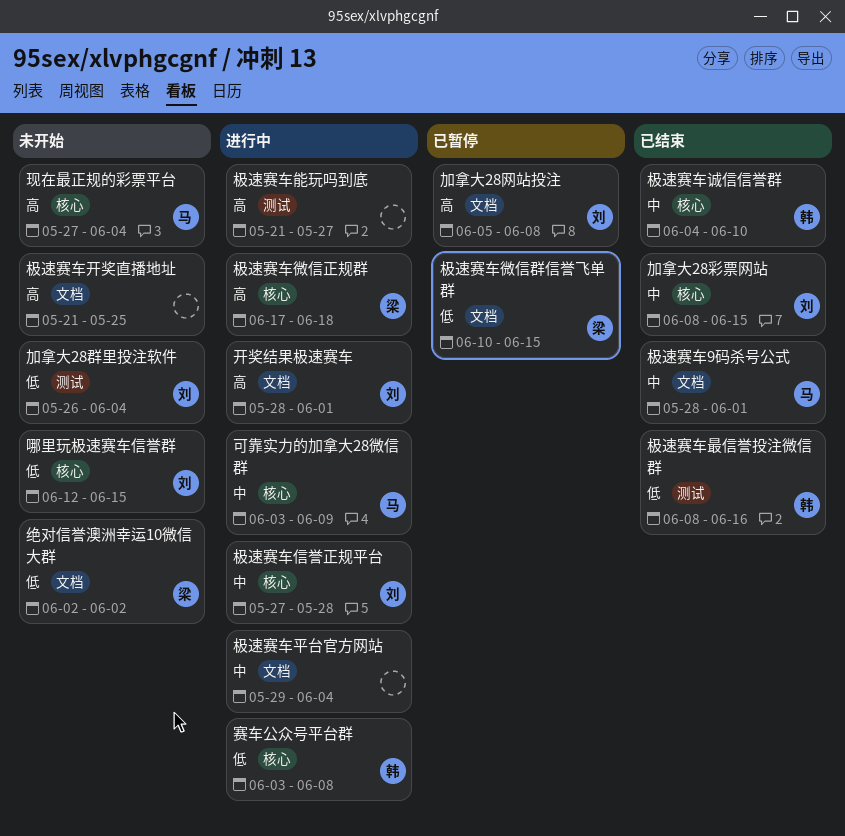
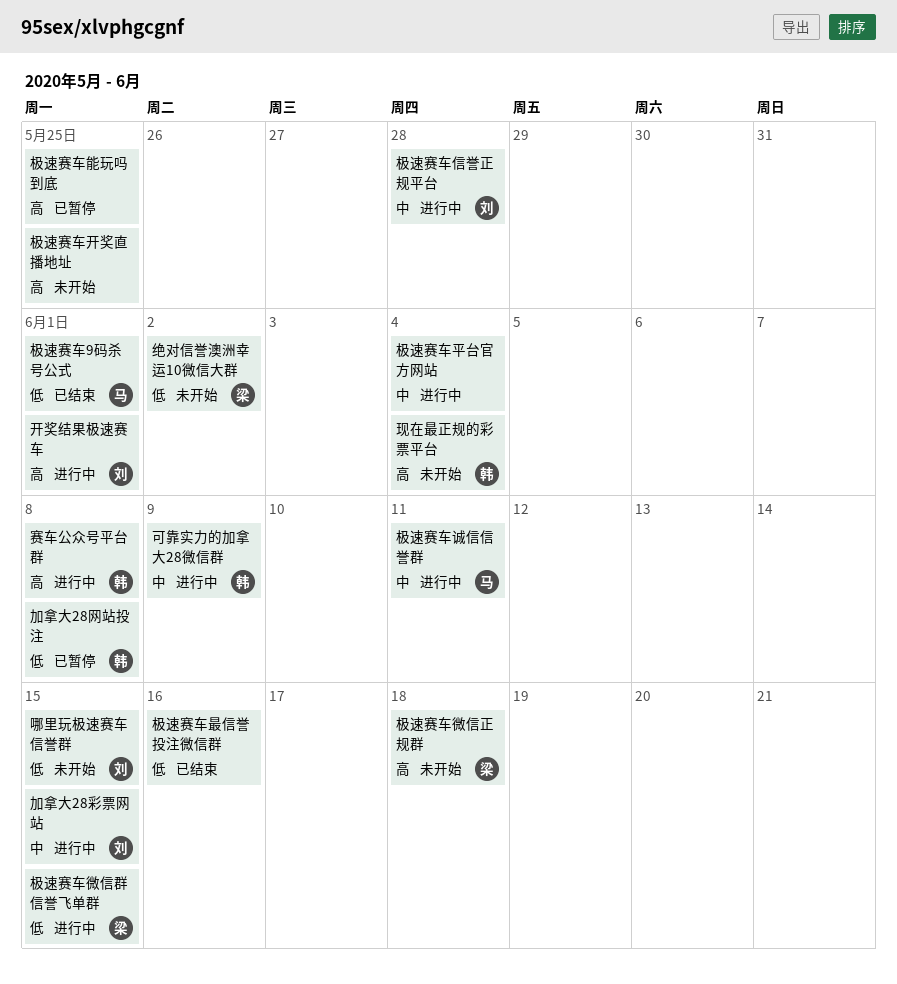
加拿大28彩票网站, status: 已结束 -> 进行中
加拿大28网站投注, owner: 刘 -> 韩
加拿大28网站投注, priority: 高 -> 低
加拿大28群里投注软件: present -> none
可靠实力的加拿大28微信群, owner: 马 -> 韩
极速赛车9码杀号公式, priority: 中 -> 低
极速赛车微信正规群, status: 进行中 -> 未开始
极速赛车微信群信誉飞单群, status: 已暂停 -> 进行中
极速赛车最信誉投注微信群, owner: 韩 -> none
极速赛车能玩吗到底, status: 进行中 -> 已暂停
极速赛车能玩吗到底, due: May 27 -> May 25
极速赛车诚信信誉群, status: 已结束 -> 进行中
极速赛车诚信信誉群, owner: 韩 -> 马
极速赛车诚信信誉群, due: Jun 10 -> Jun 11
现在最正规的彩票平台, owner: 马 -> 韩
赛车公众号平台群, priority: 低 -> 高

